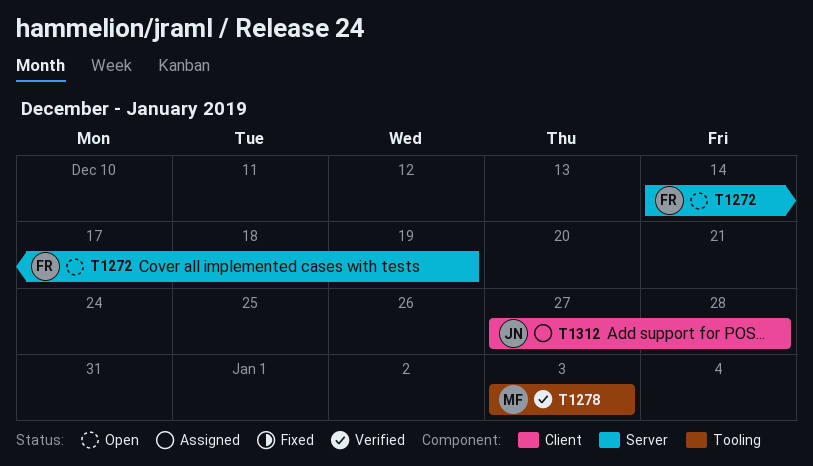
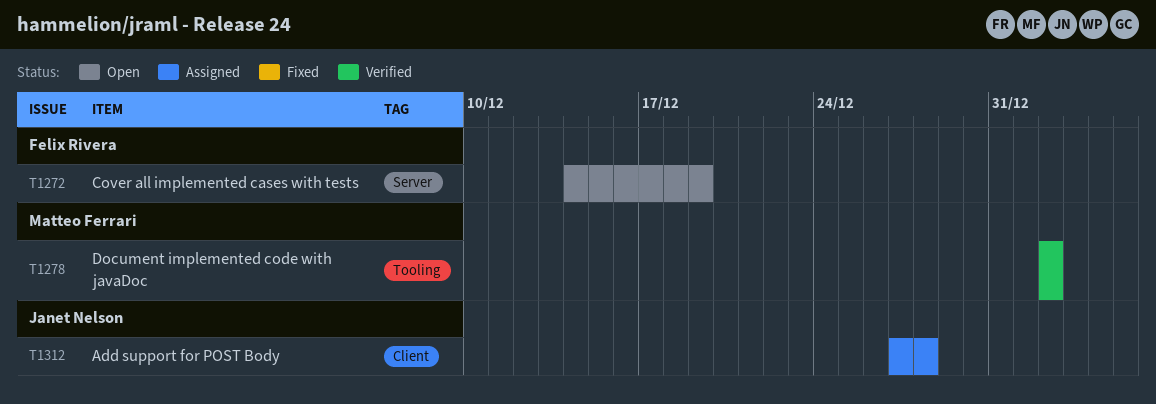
T1278, start: Jan 3 -> Jan 2
T1278, due: Jan 3 -> Jan 2

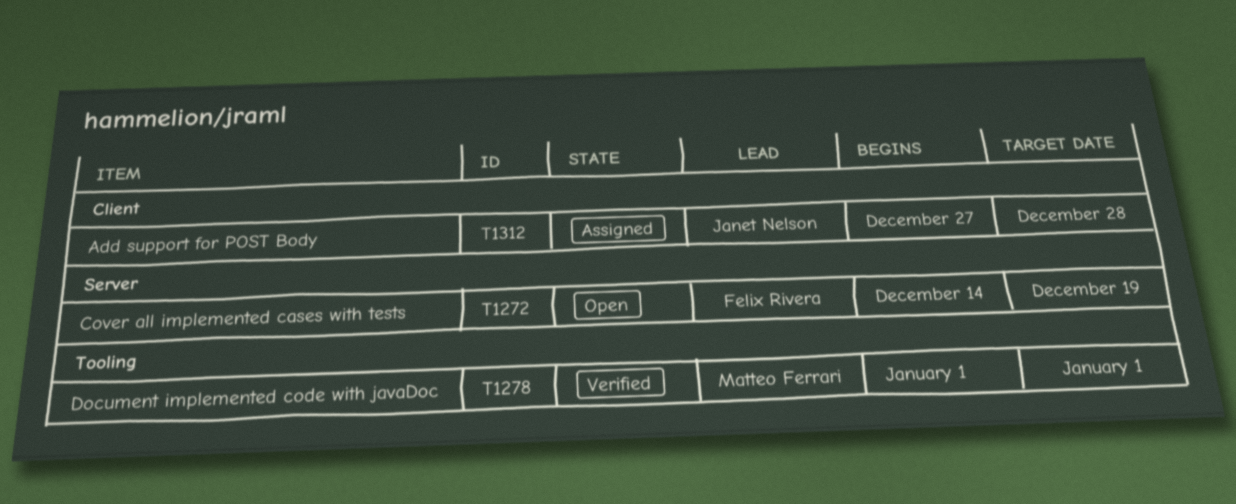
T1278, start: Jan 2 -> Jan 1
T1278, due: Jan 2 -> Jan 1

